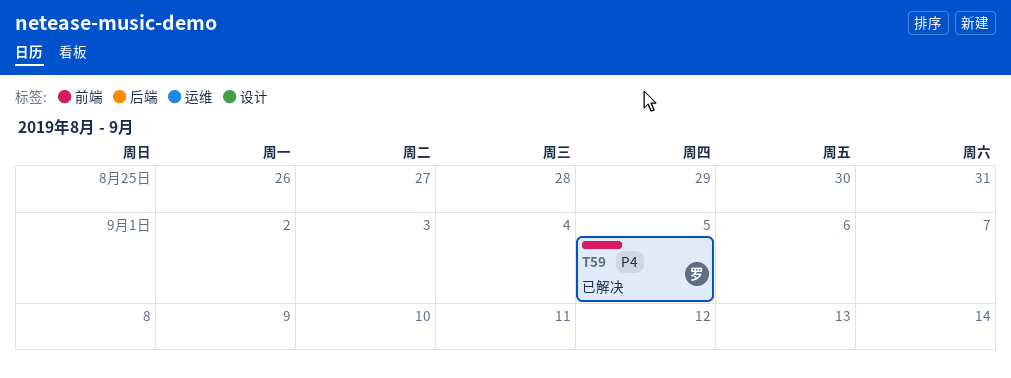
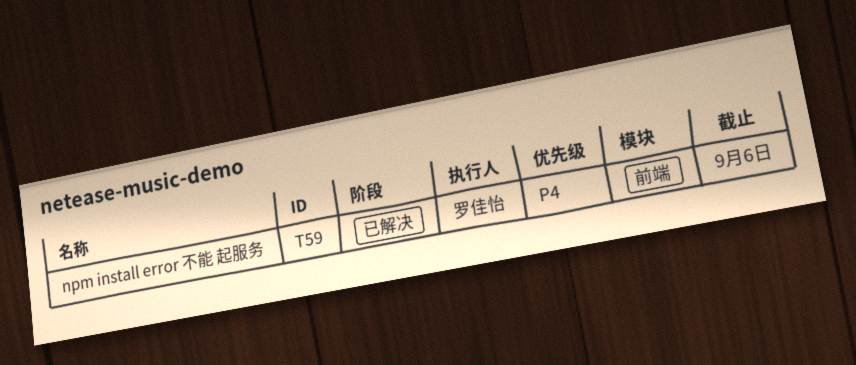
T59, due: Sep 5 -> Sep 6

